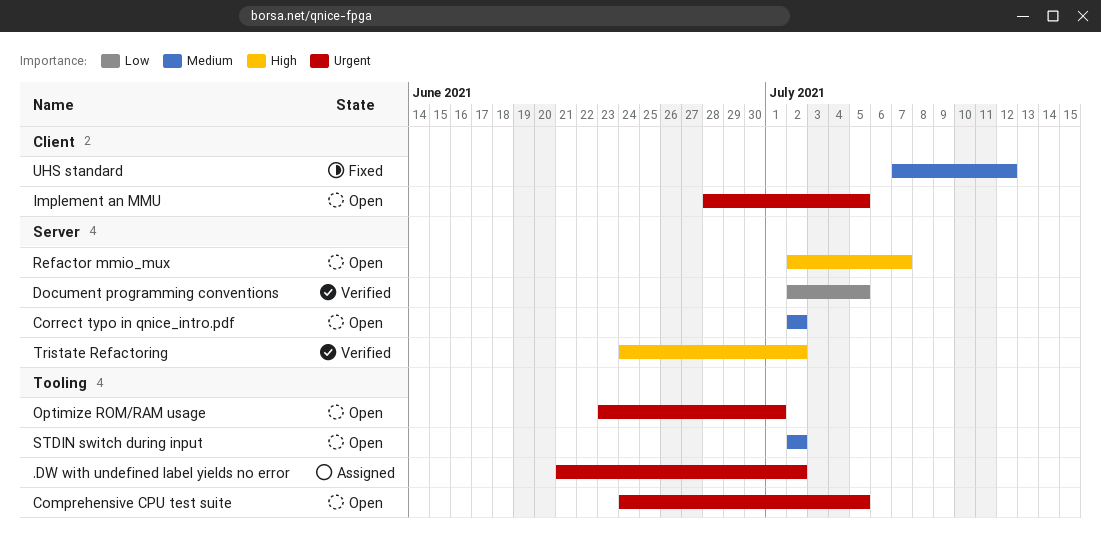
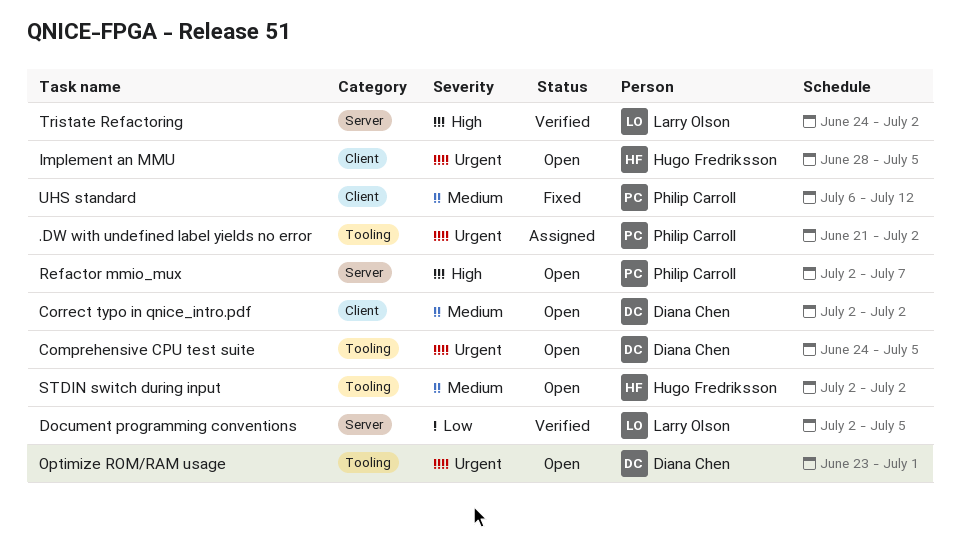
Correct typo in qnice_intro.pdf, label: Server -> Client
UHS standard, start: Jul 7 -> Jul 6

